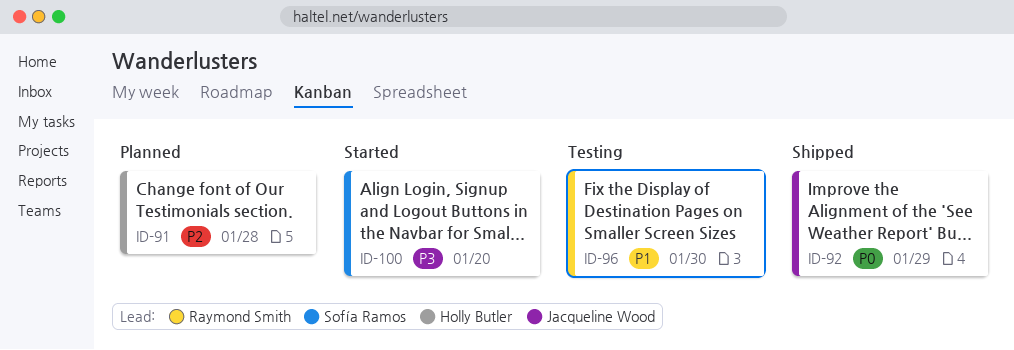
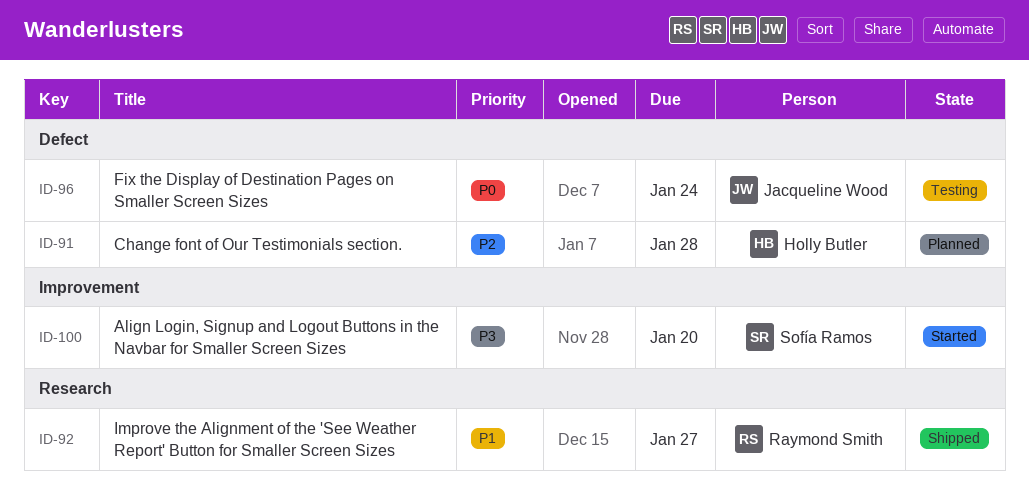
ID-92, owner: Jacqueline Wood -> Raymond Smith
ID-92, priority: P0 -> P1
ID-92, due: Jan 29 -> Jan 27
ID-96, owner: Raymond Smith -> Jacqueline Wood
ID-96, priority: P1 -> P0
ID-96, due: Jan 30 -> Jan 24

